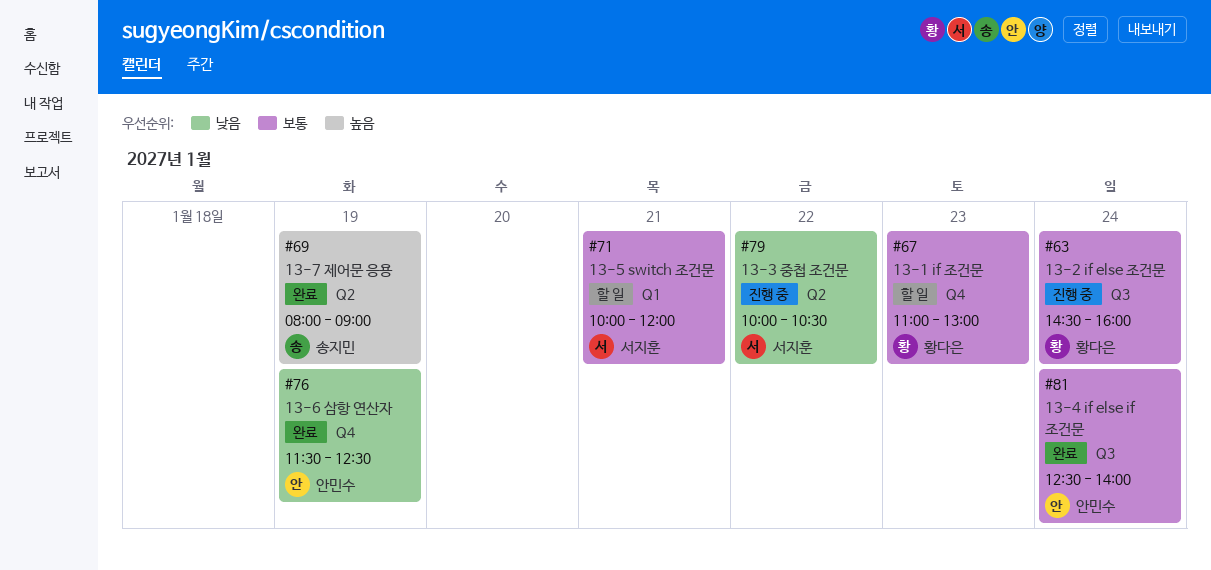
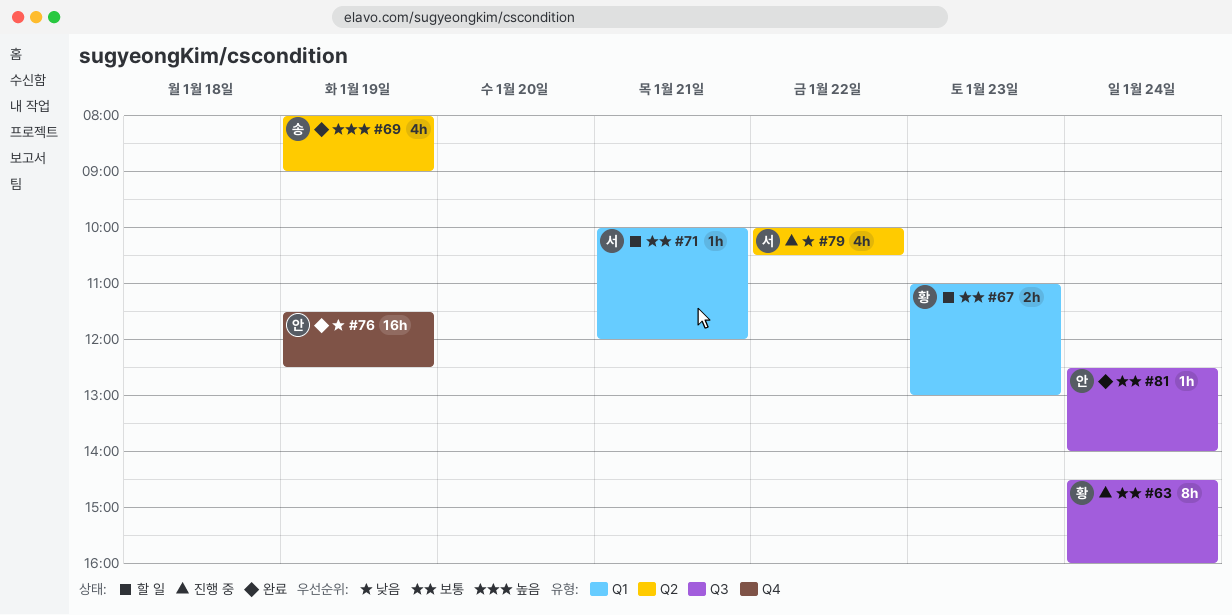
#67, label: Q4 -> Q1

